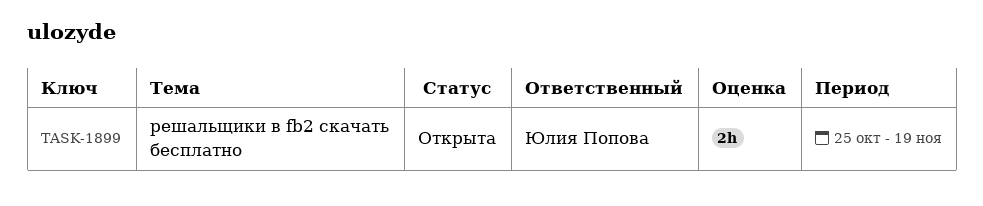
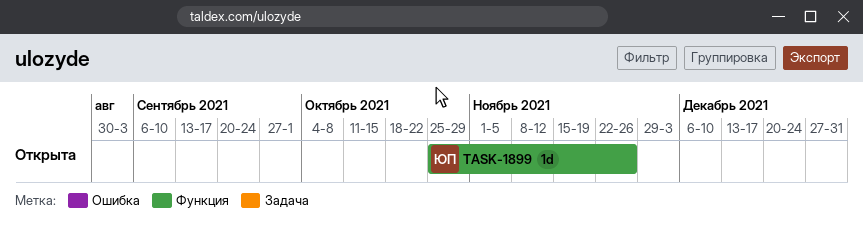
TASK-1899, estimate: 2h -> 1d
TASK-1899, due: Nov 19 -> Nov 26

